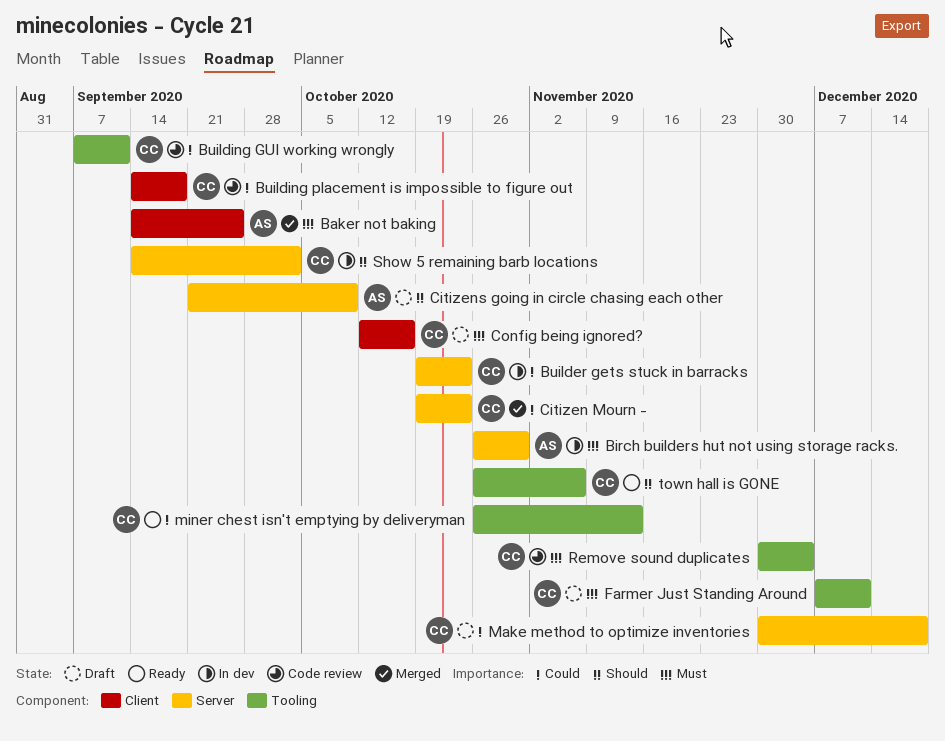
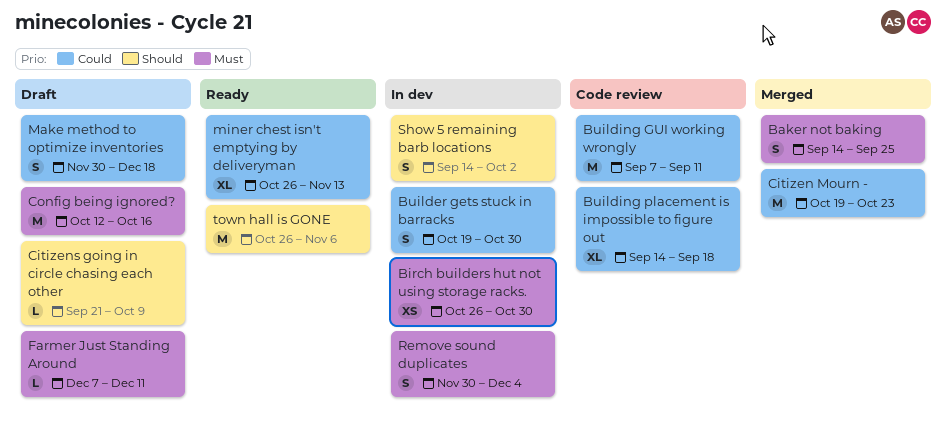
Builder gets stuck in barracks, due: Oct 23 -> Oct 30
Remove sound duplicates, status: Code review -> In dev

